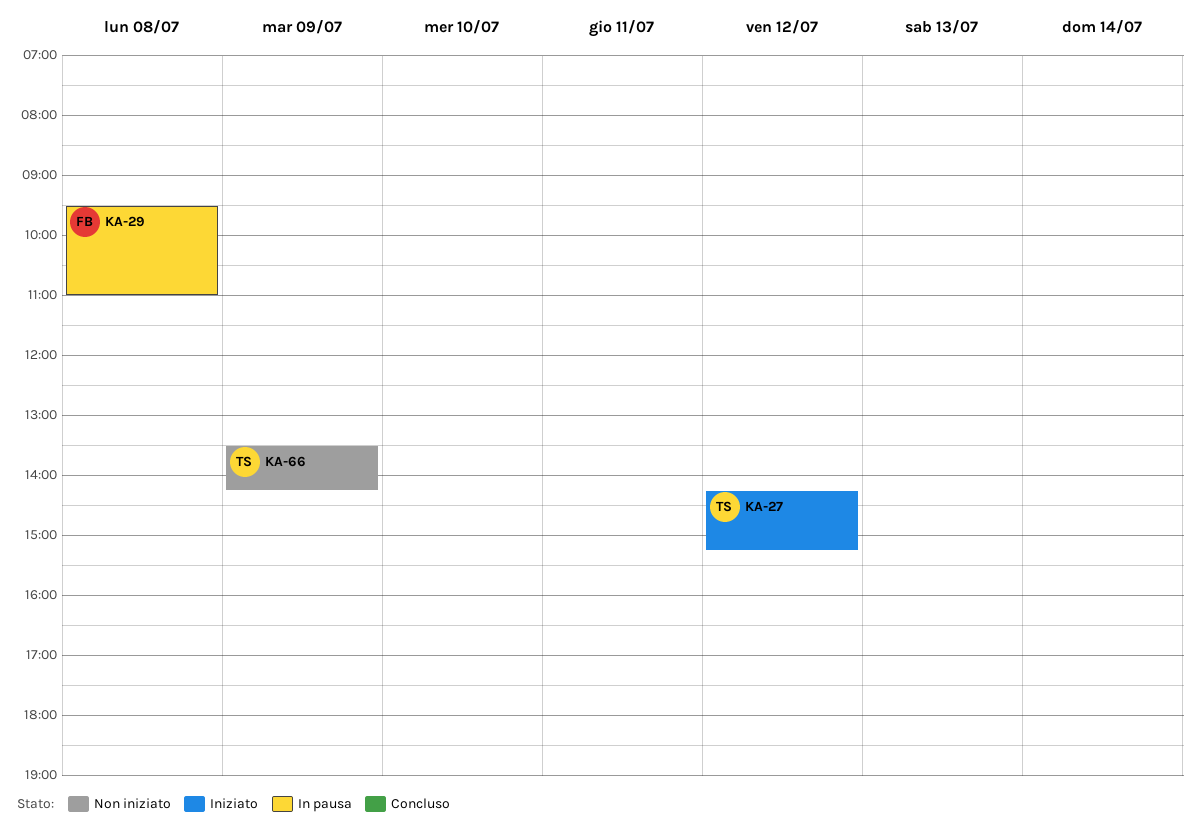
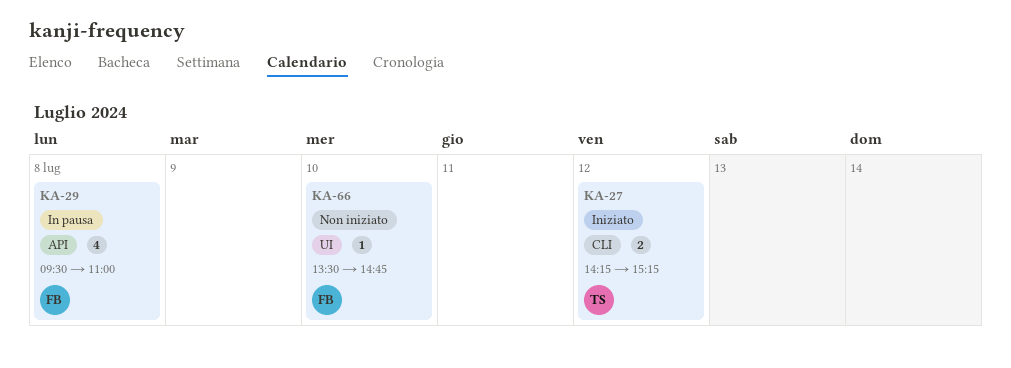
KA-66, owner: TS -> FB
KA-66, day: Jul 9 -> Jul 10
KA-66, ends: 14:15 -> 14:45

